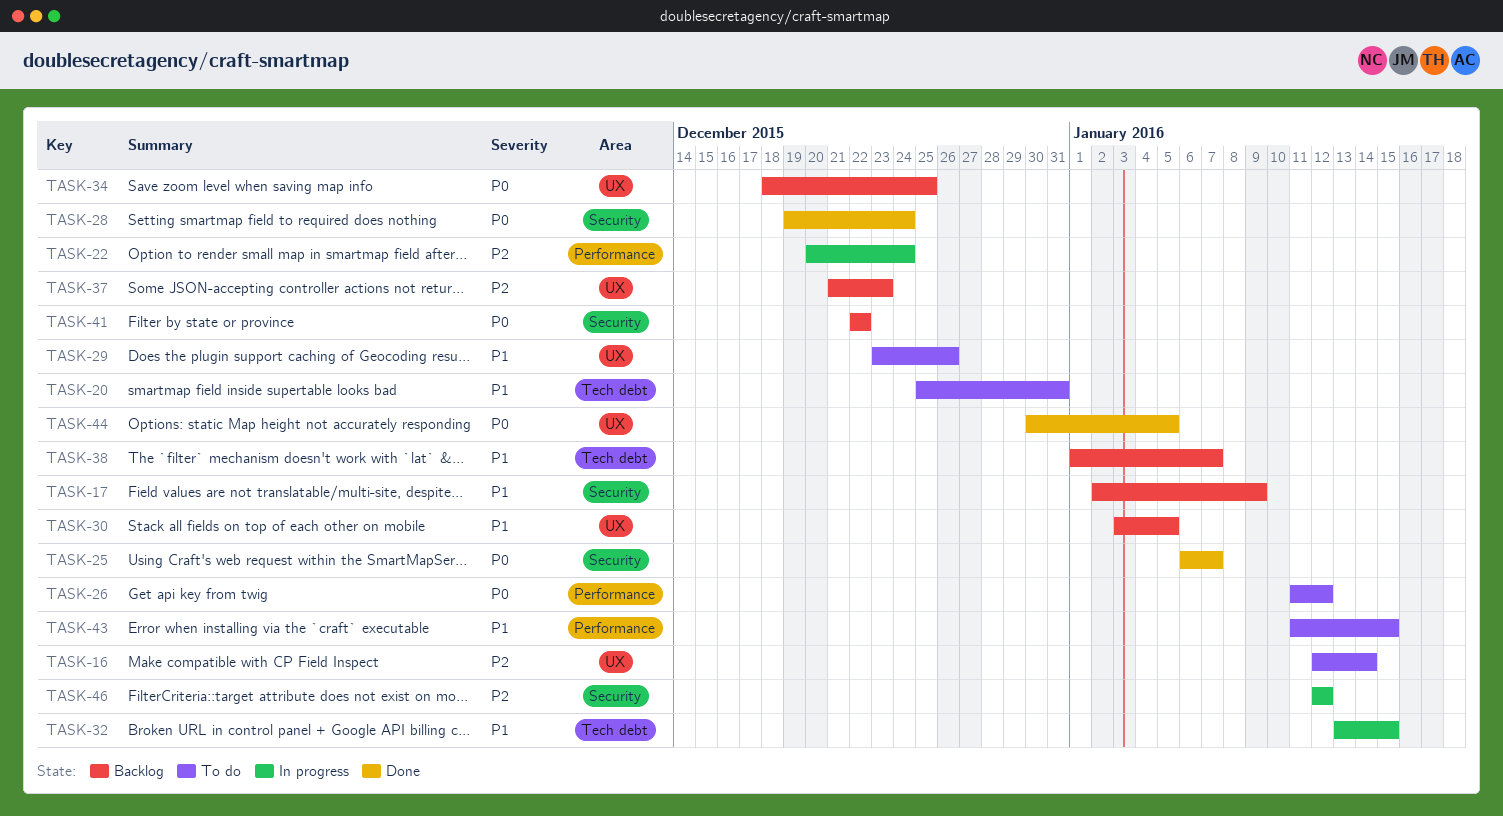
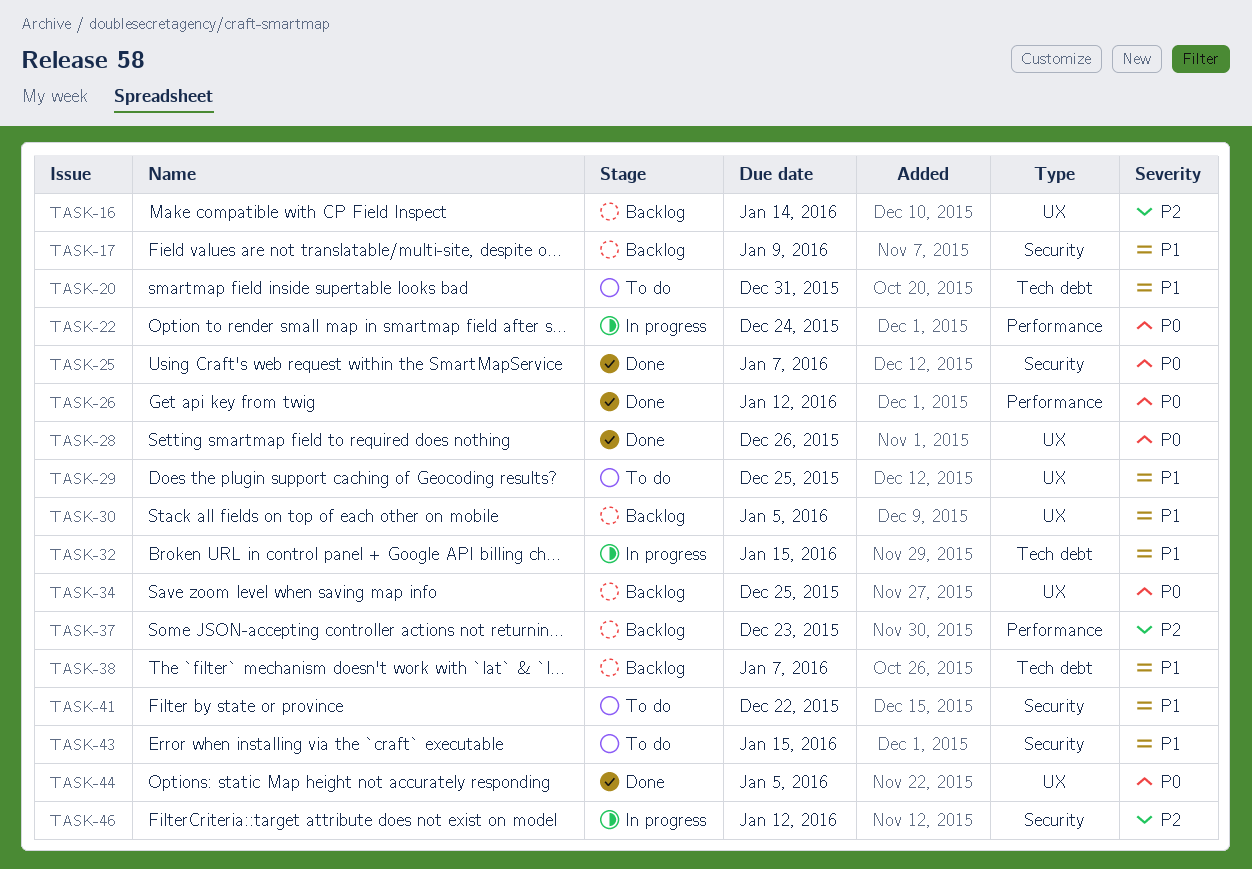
TASK-16, status: To do -> Backlog
TASK-22, priority: P2 -> P0
TASK-26, status: To do -> Done
TASK-28, label: Security -> UX
TASK-28, due: Dec 24 -> Dec 26
TASK-29, due: Dec 26 -> Dec 25
TASK-37, label: UX -> Performance
TASK-41, status: Backlog -> To do
TASK-41, priority: P0 -> P1
TASK-43, label: Performance -> Security

